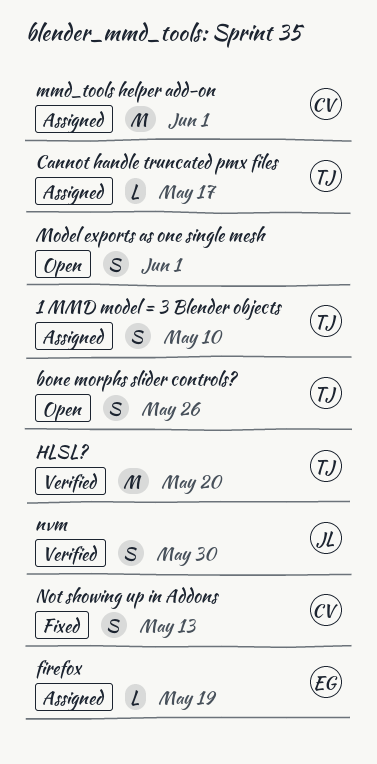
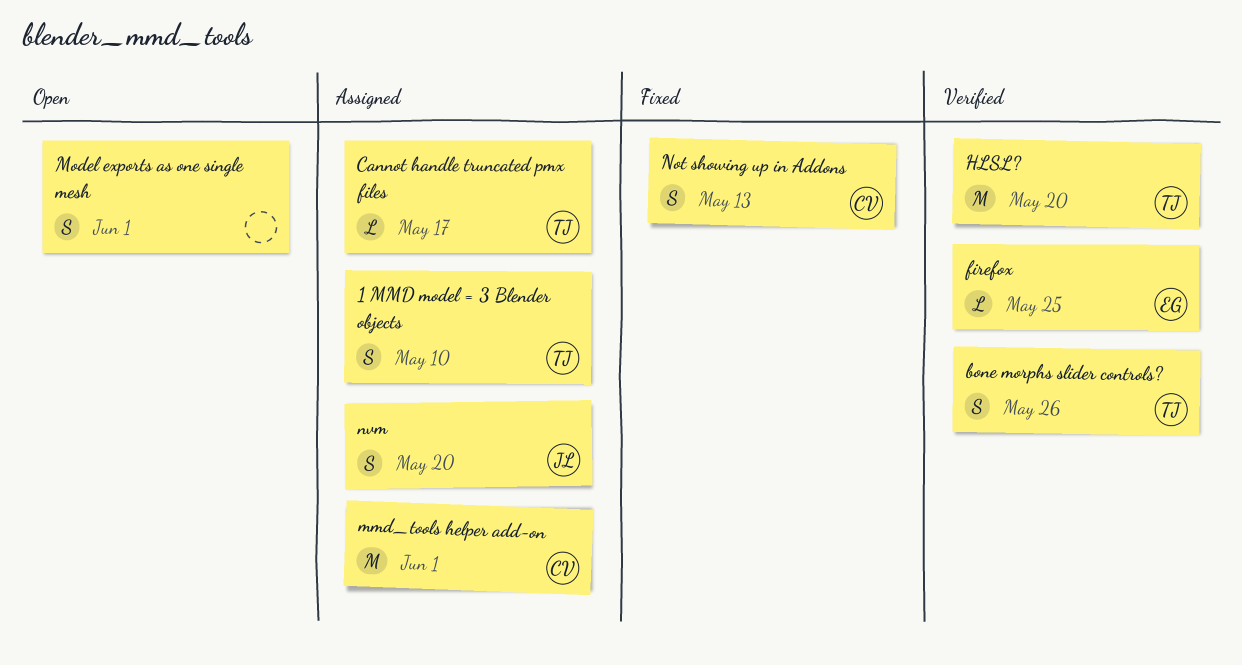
bone morphs slider controls?, status: Open -> Verified
firefox, status: Assigned -> Verified
firefox, due: May 19 -> May 25
nvm, status: Verified -> Assigned
nvm, due: May 30 -> May 20

